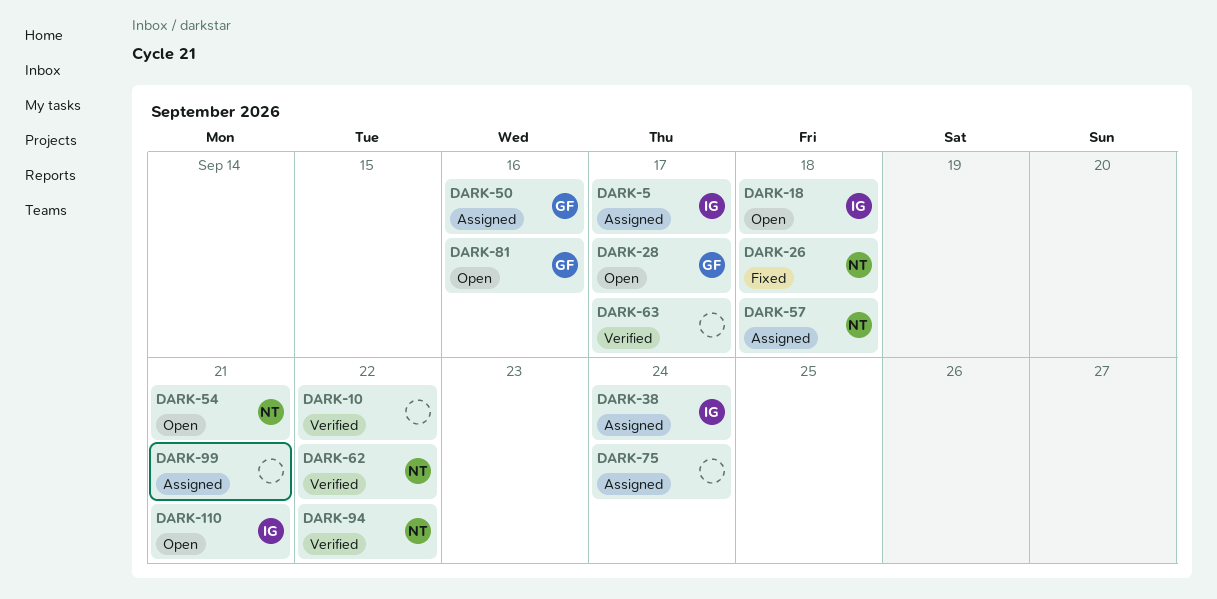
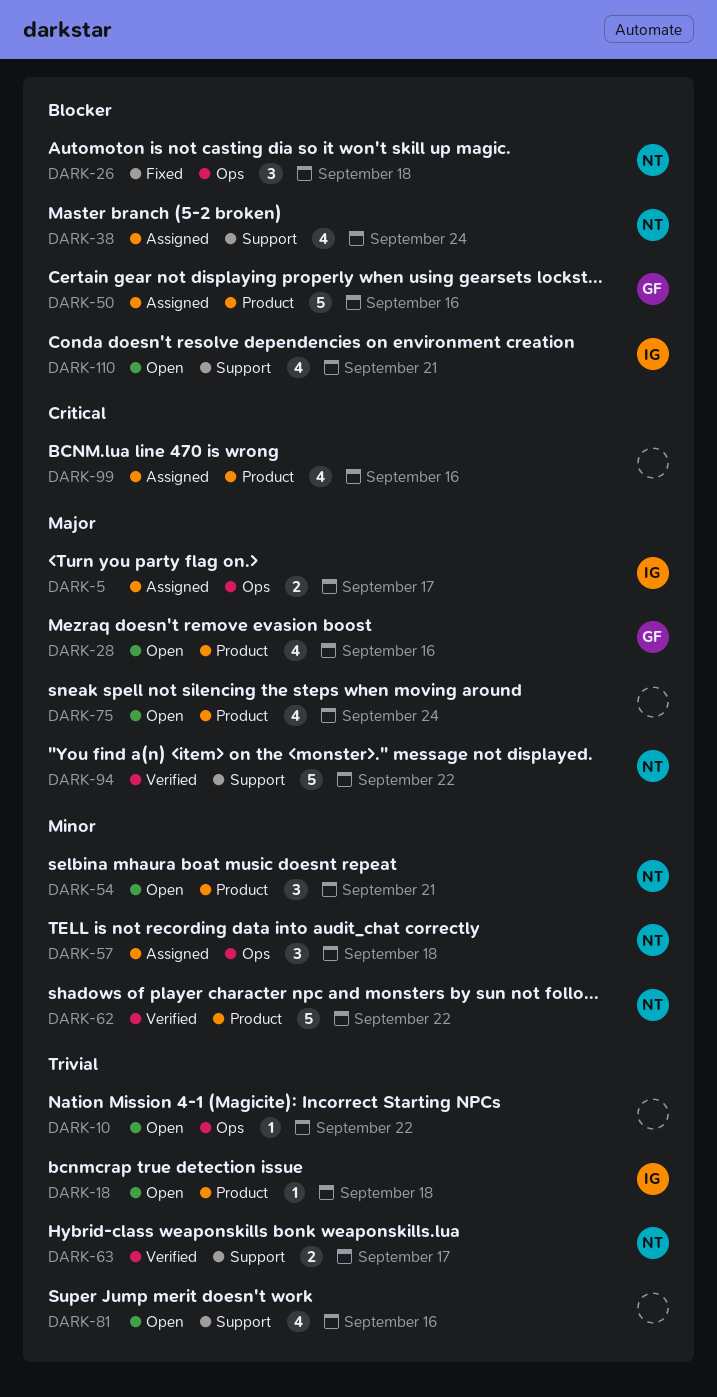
DARK-10, status: Verified -> Open
DARK-28, due: Sep 17 -> Sep 16
DARK-38, owner: IG -> NT
DARK-63, owner: none -> NT
DARK-75, status: Assigned -> Open
DARK-81, owner: GF -> none
DARK-99, due: Sep 21 -> Sep 16

